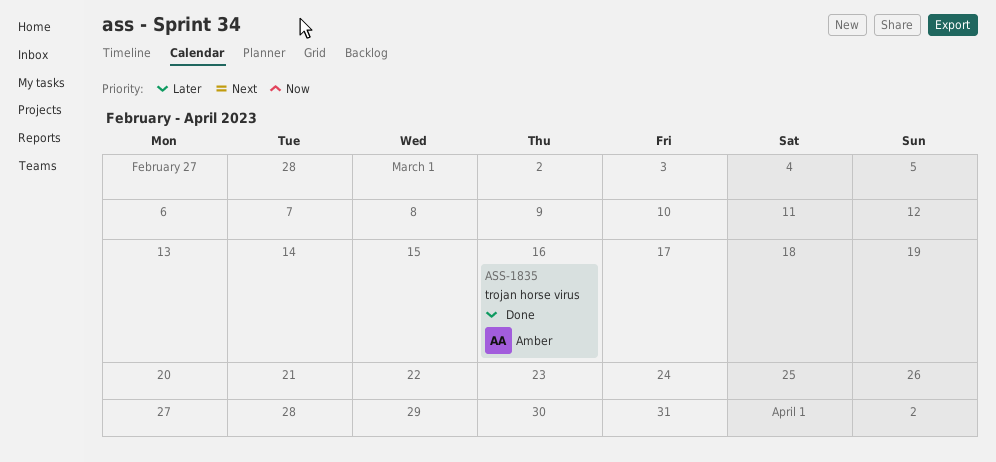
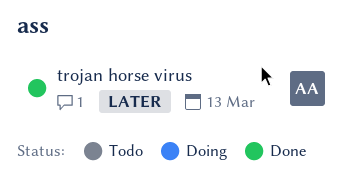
trojan horse virus, due: Mar 16 -> Mar 13

